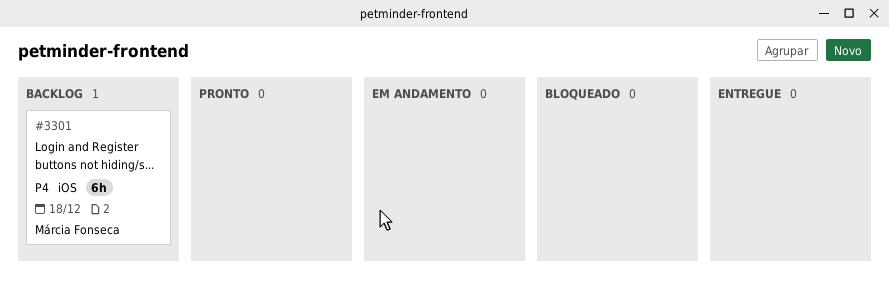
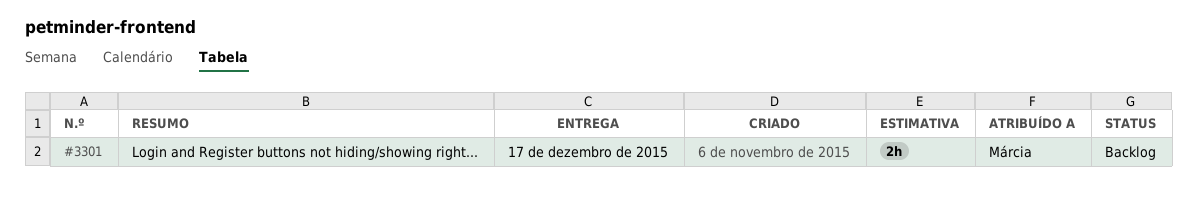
#3301, estimate: 6h -> 2h
#3301, due: Dec 18 -> Dec 17

